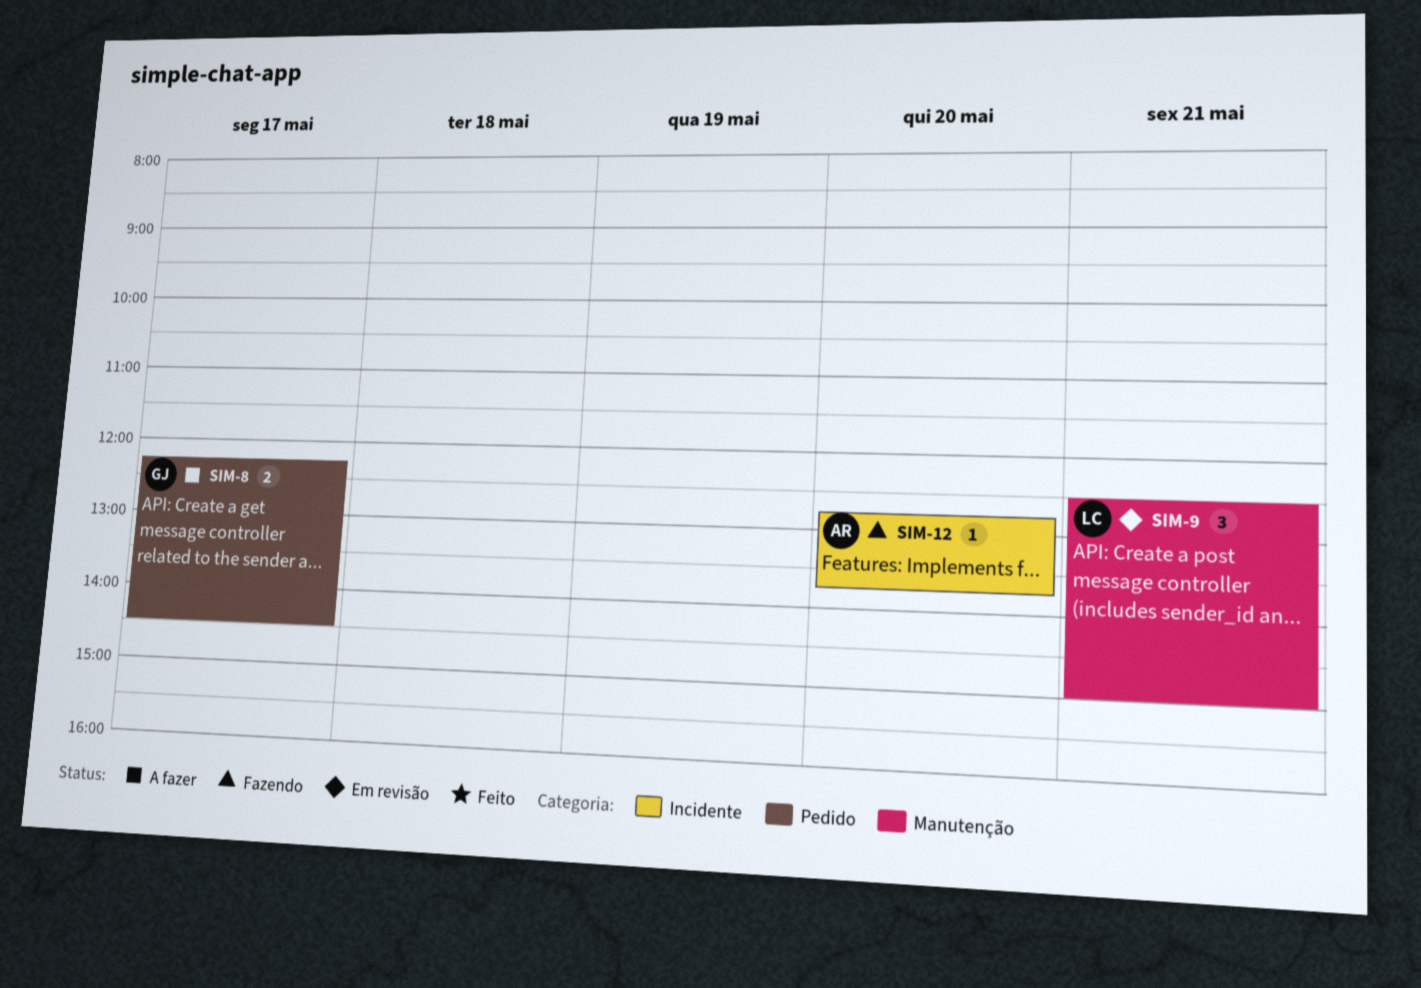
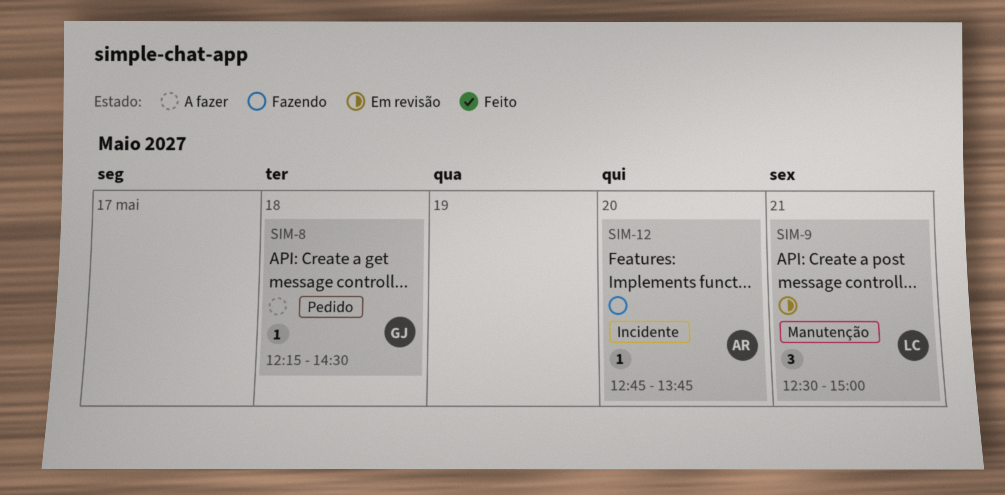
SIM-8, estimate: 2 -> 1
SIM-8, day: May 17 -> May 18

